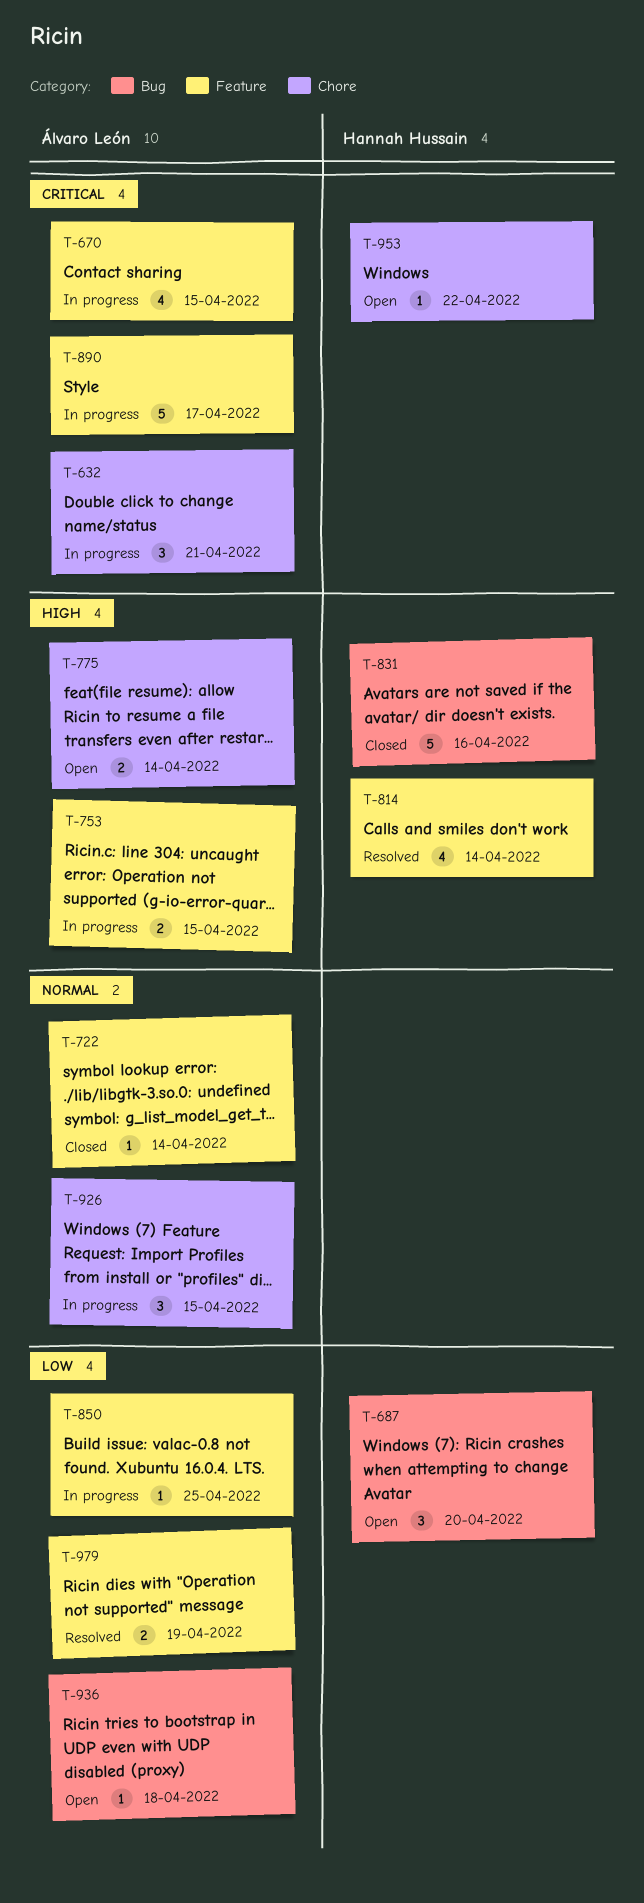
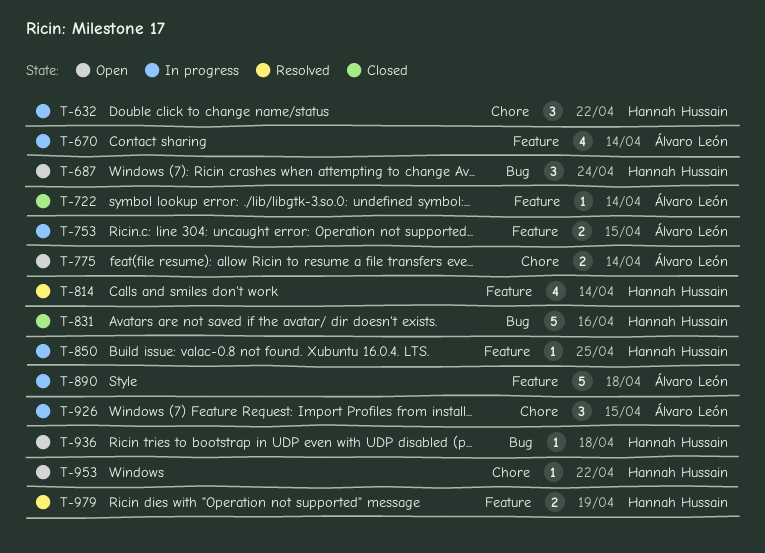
T-632, owner: Álvaro León -> Hannah Hussain
T-632, due: Apr 21 -> Apr 22
T-670, due: Apr 15 -> Apr 14
T-687, due: Apr 20 -> Apr 24
T-850, owner: Álvaro León -> Hannah Hussain
T-890, due: Apr 17 -> Apr 18
T-936, owner: Álvaro León -> Hannah Hussain
T-979, owner: Álvaro León -> Hannah Hussain

